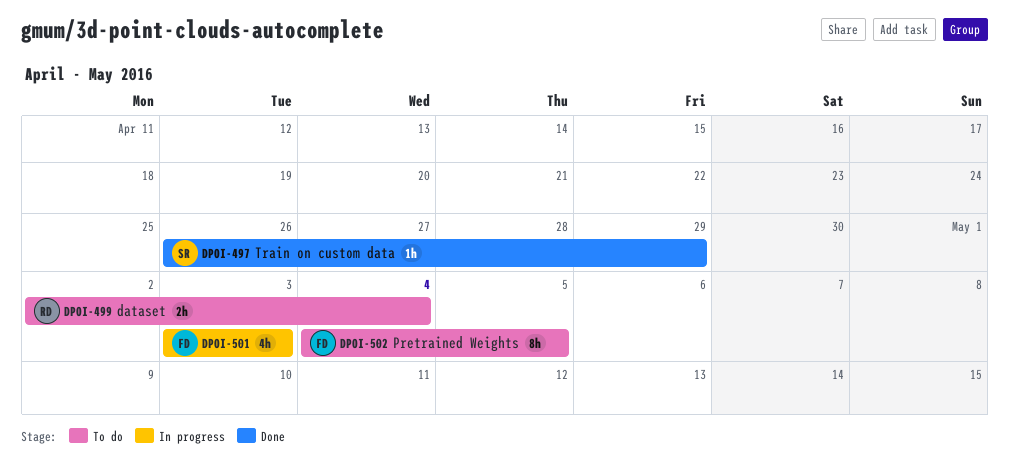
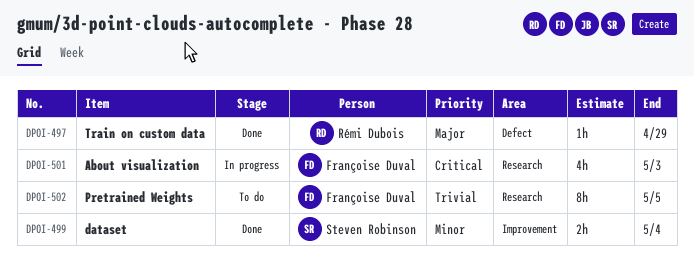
DPOI-497, owner: Steven Robinson -> Rémi Dubois
DPOI-499, status: To do -> Done
DPOI-499, owner: Rémi Dubois -> Steven Robinson

